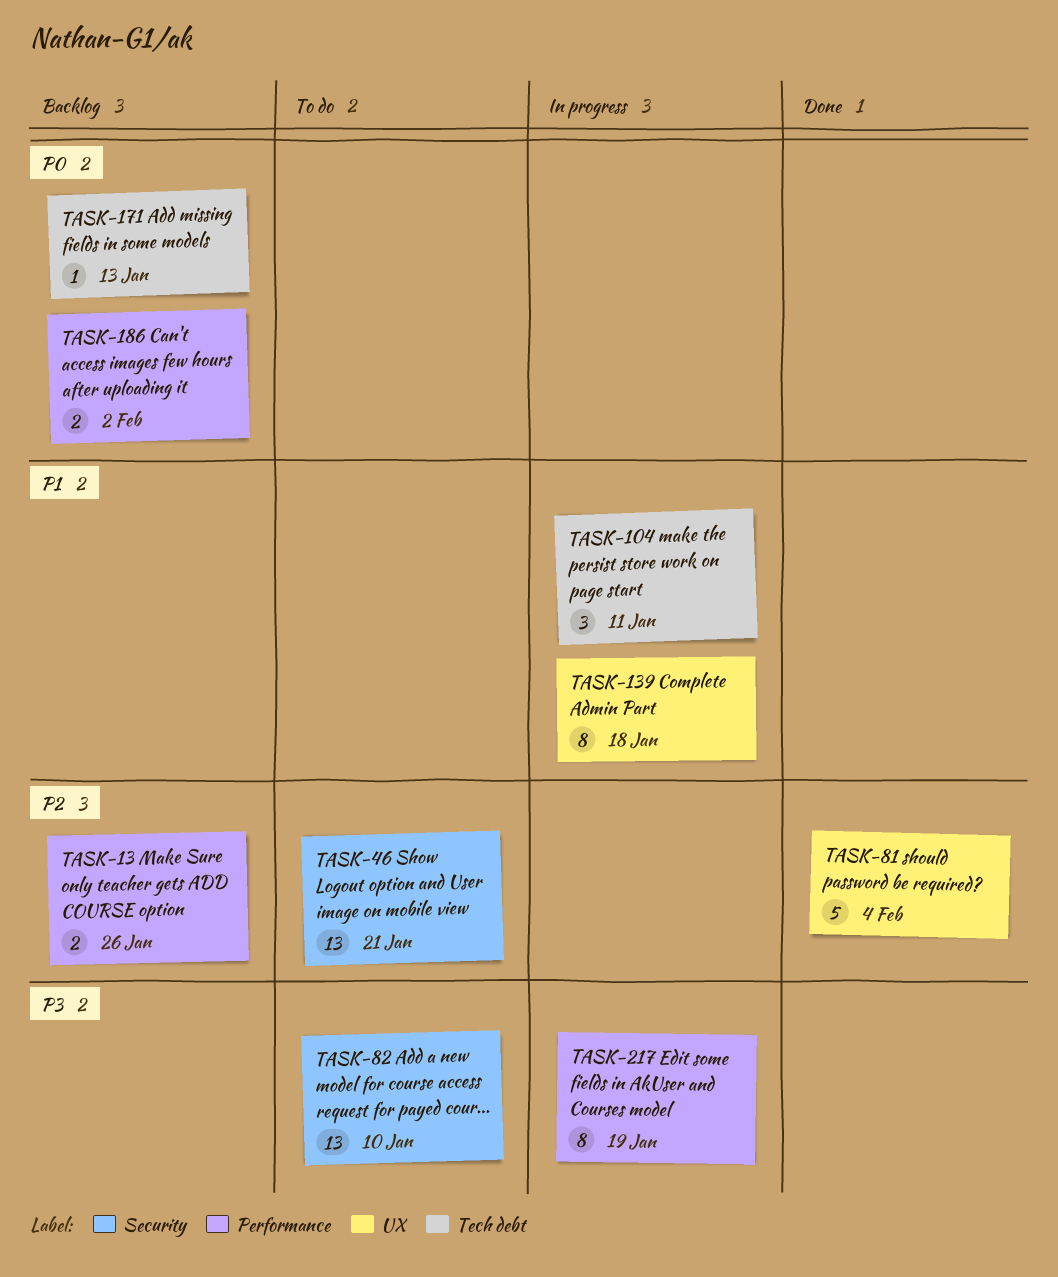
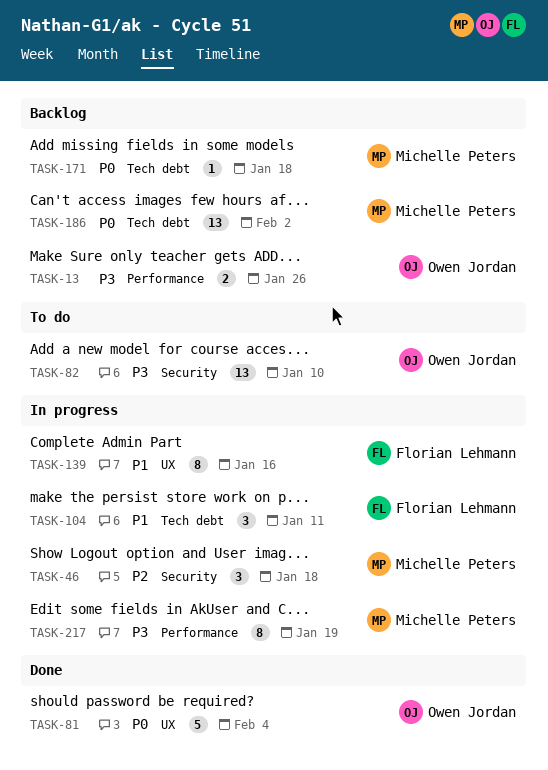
TASK-13, priority: P2 -> P3
TASK-46, status: To do -> In progress
TASK-46, estimate: 13 -> 3
TASK-46, due: Jan 21 -> Jan 18
TASK-81, priority: P2 -> P0
TASK-139, due: Jan 18 -> Jan 16
TASK-171, due: Jan 13 -> Jan 18
TASK-186, label: Performance -> Tech debt
TASK-186, estimate: 2 -> 13

